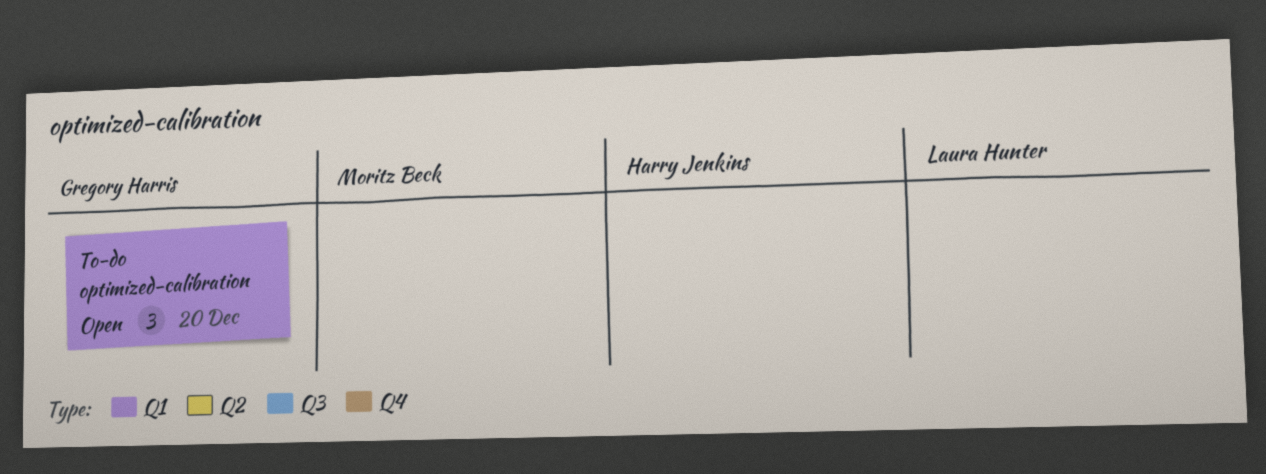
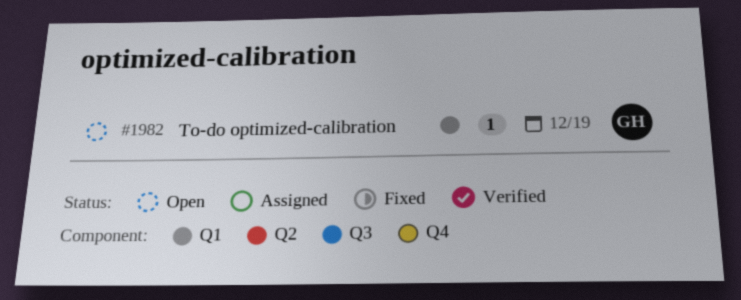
To-do optimized-calibration, estimate: 3 -> 1
To-do optimized-calibration, due: Dec 20 -> Dec 19

